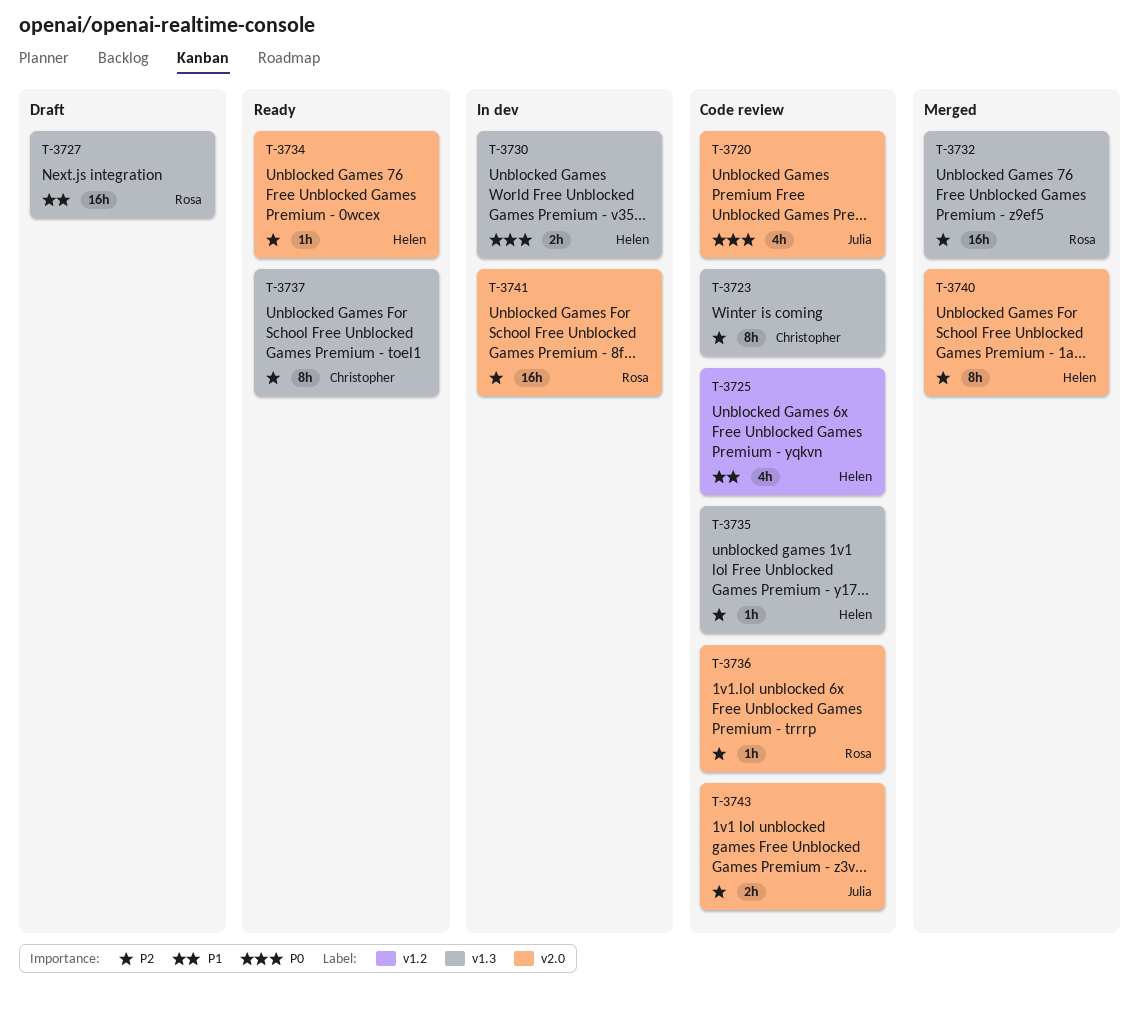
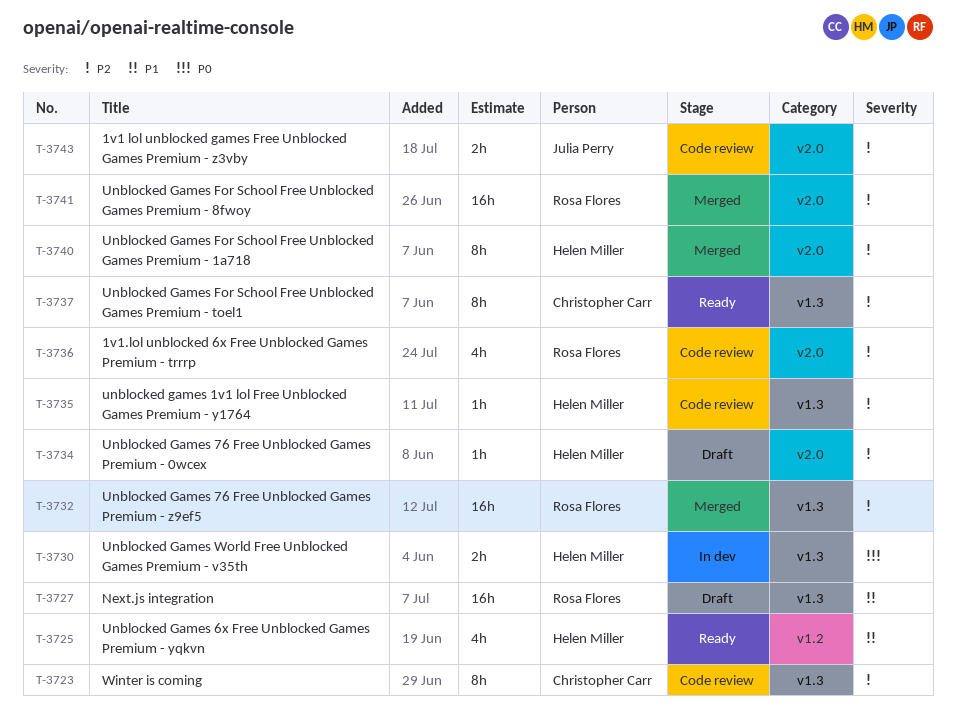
T-3720: present -> none
T-3725, status: Code review -> Ready
T-3734, status: Ready -> Draft
T-3736, estimate: 1h -> 4h
T-3741, status: In dev -> Merged

